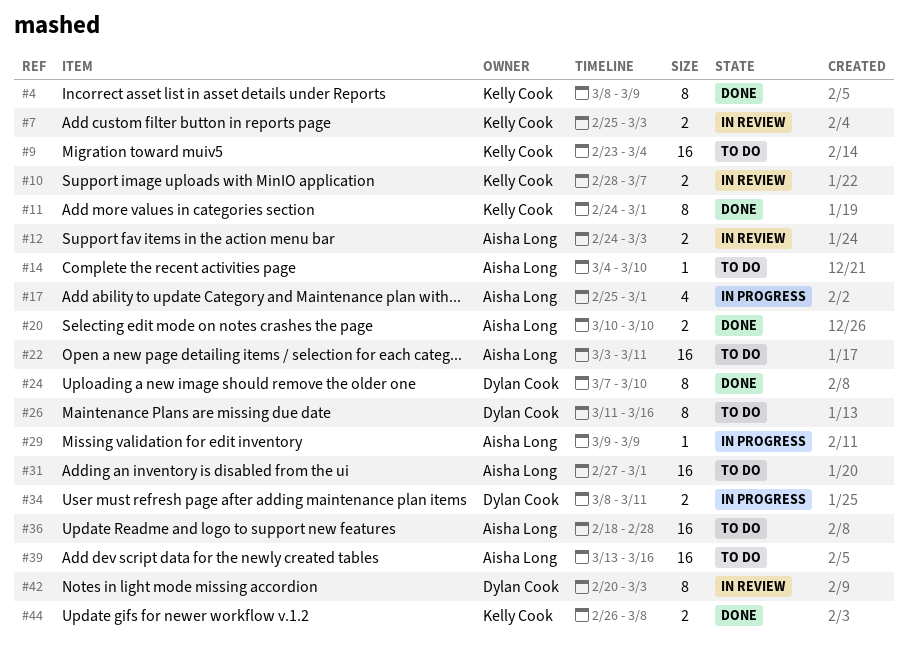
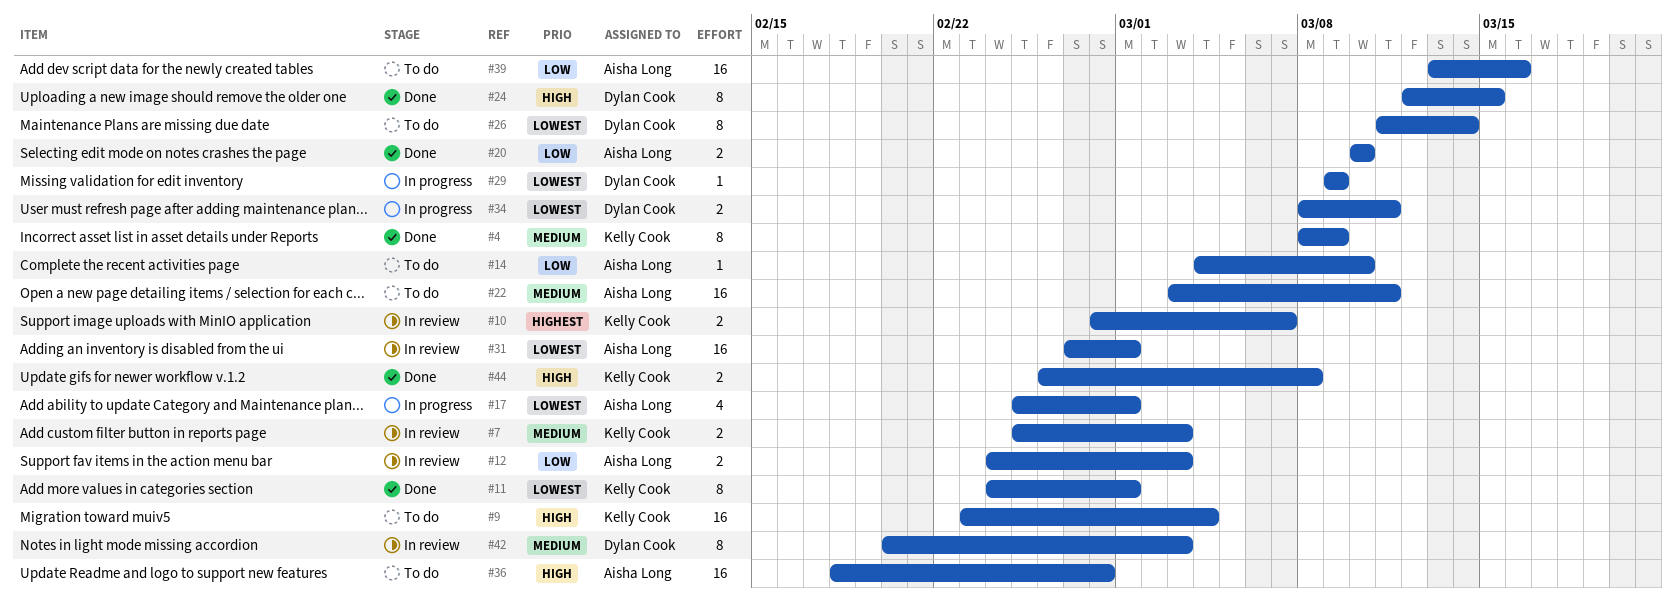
#24, start: Mar 7 -> Mar 12
#24, due: Mar 10 -> Mar 15
#26, due: Mar 16 -> Mar 14
#29, owner: Aisha Long -> Dylan Cook
#31, status: To do -> In review

